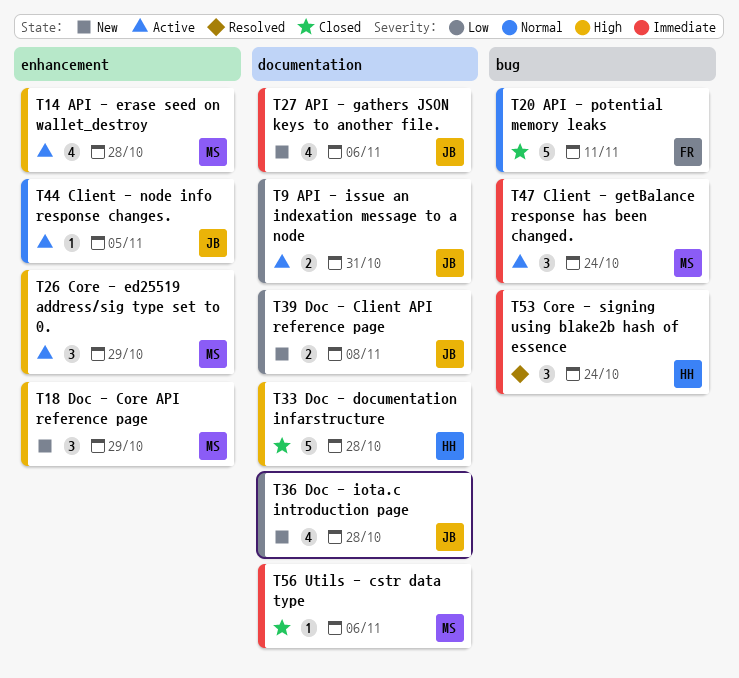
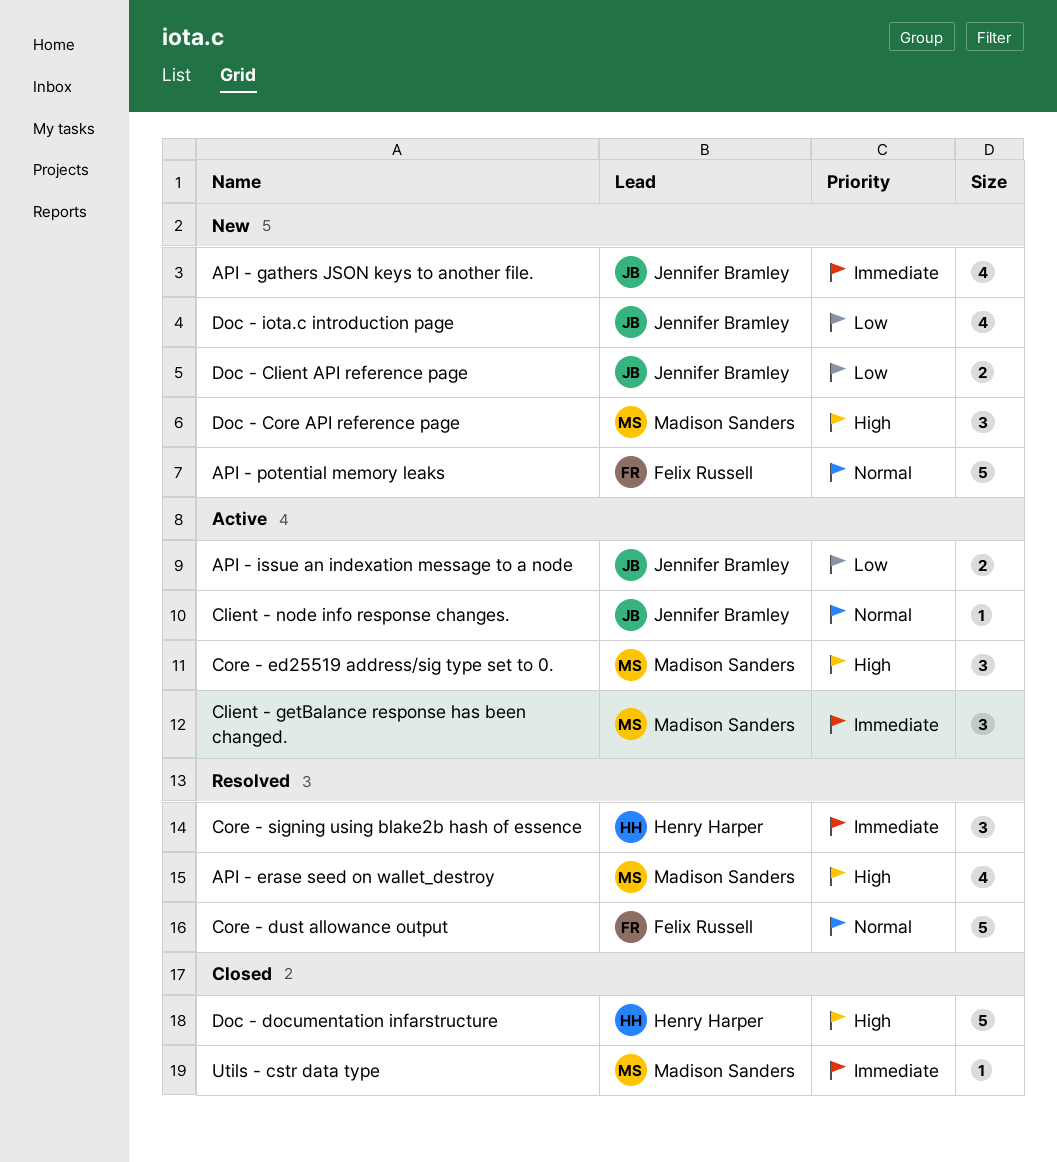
API - erase seed on wallet_destroy, status: Active -> Resolved
API - potential memory leaks, status: Closed -> New
Core - dust allowance output: none -> present

